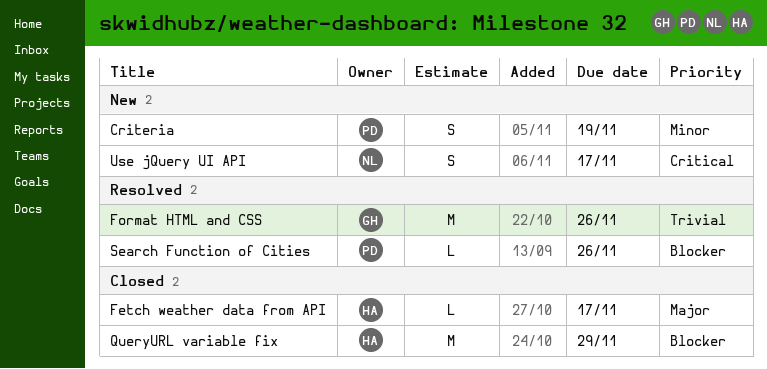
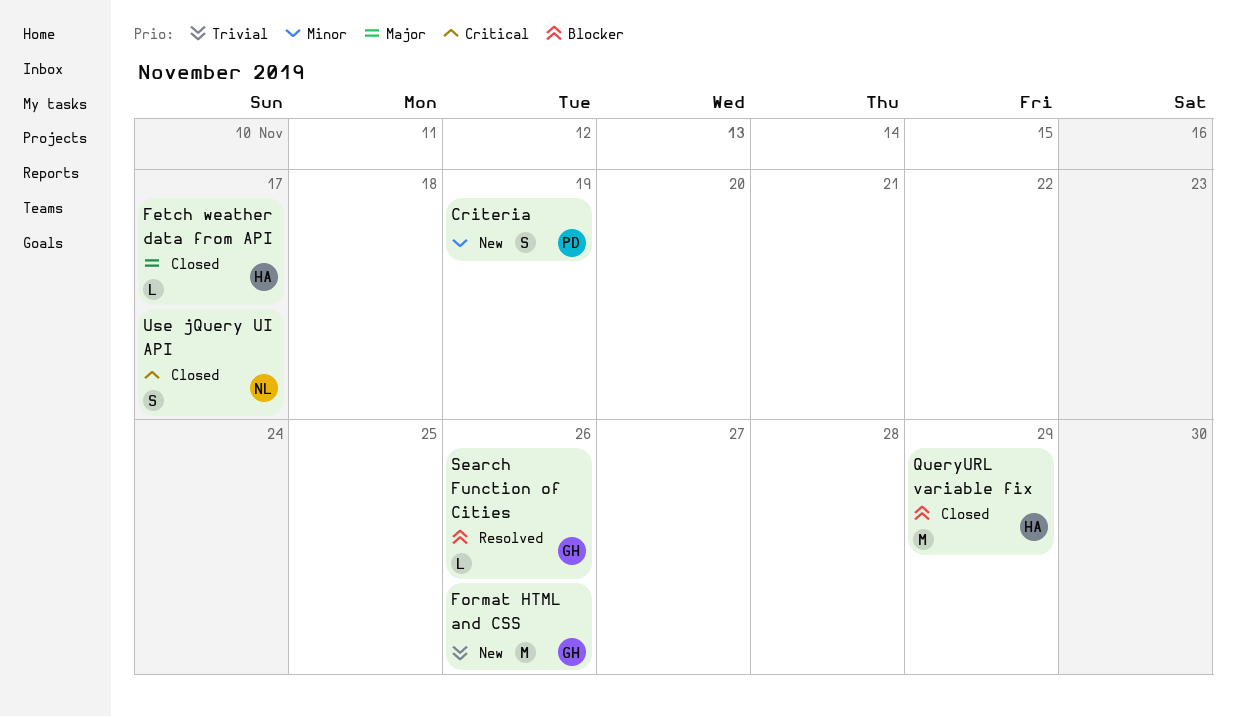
Format HTML and CSS, status: Resolved -> New
Search Function of Cities, owner: PD -> GH
Use jQuery UI API, status: New -> Closed

